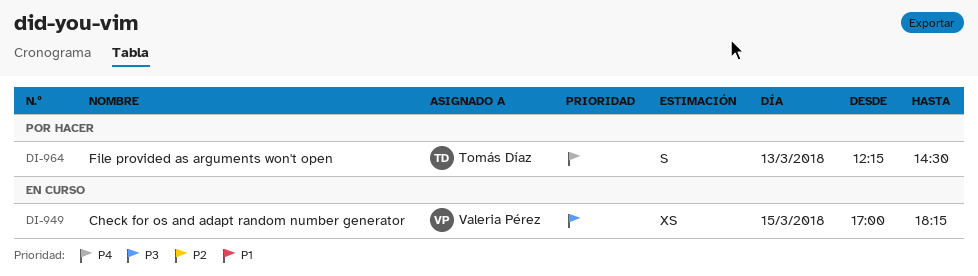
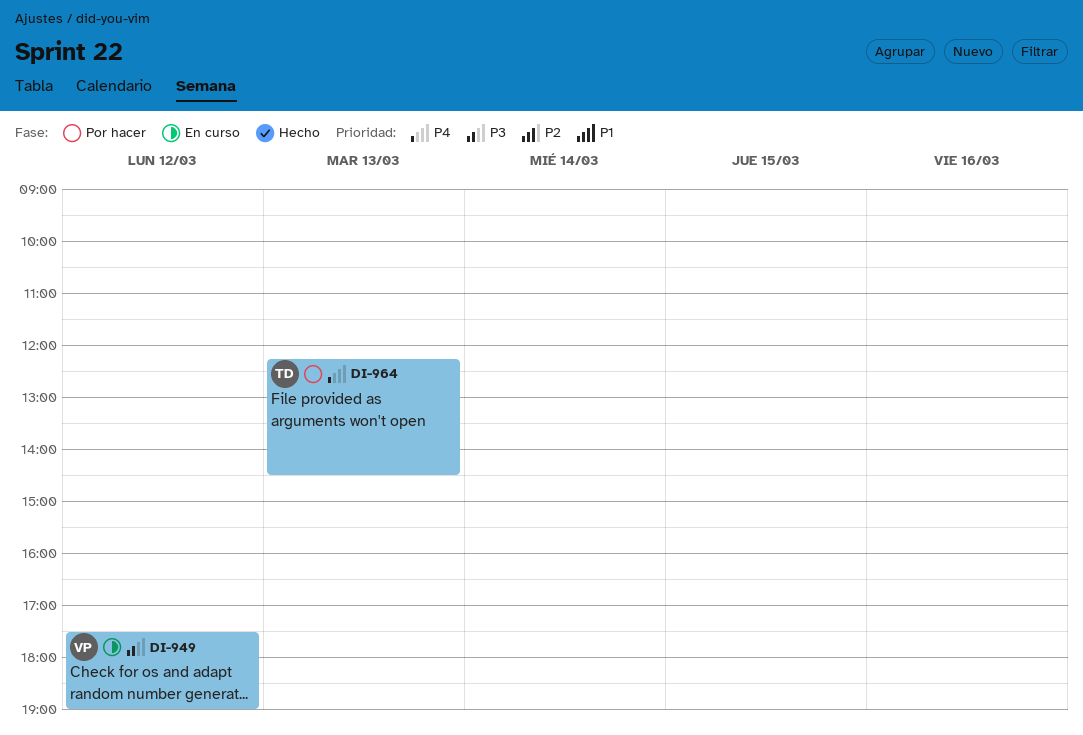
DI-949, day: Mar 15 -> Mar 12
DI-949, begins: 17:00 -> 17:30
DI-949, ends: 18:15 -> 19:00

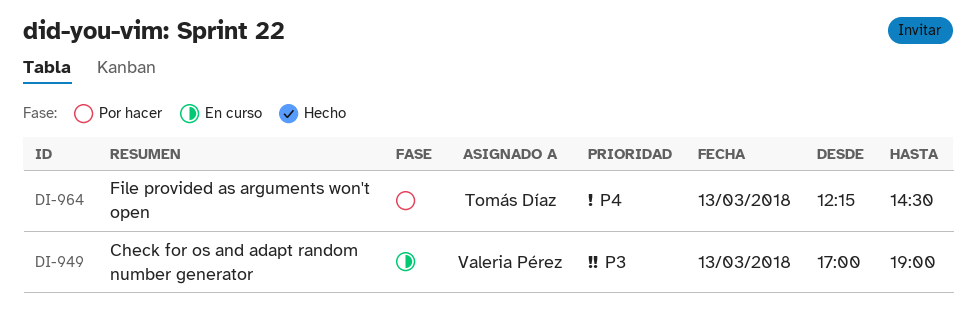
DI-949, day: Mar 12 -> Mar 13
DI-949, begins: 17:30 -> 17:00

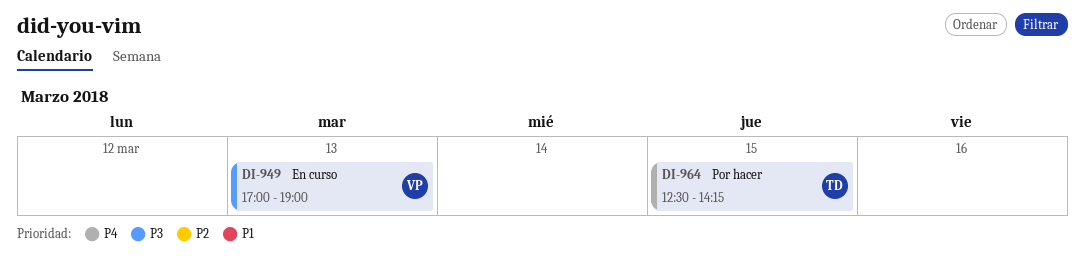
DI-964, day: Mar 13 -> Mar 15
DI-964, begins: 12:15 -> 12:30
DI-964, ends: 14:30 -> 14:15

